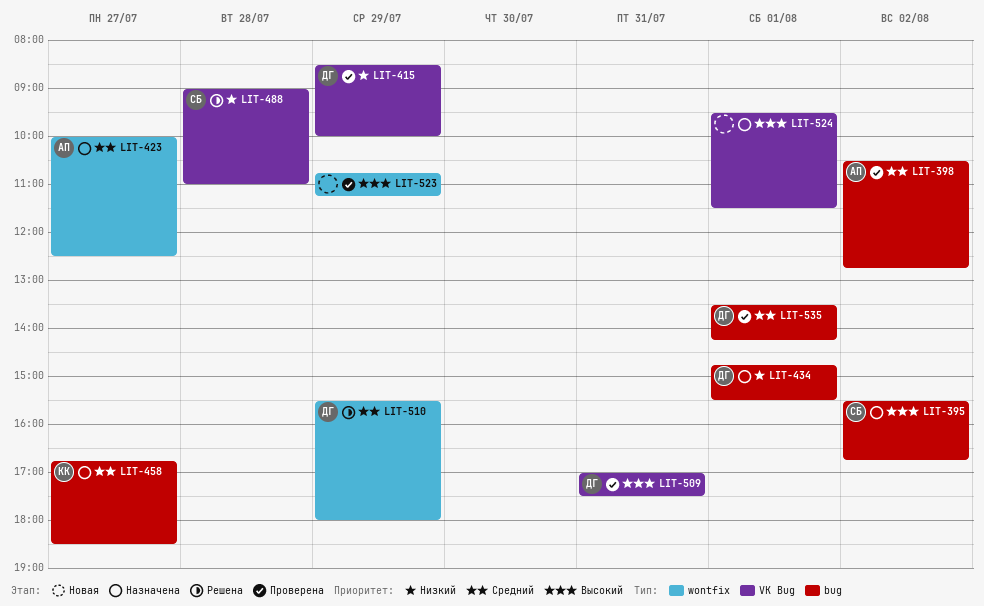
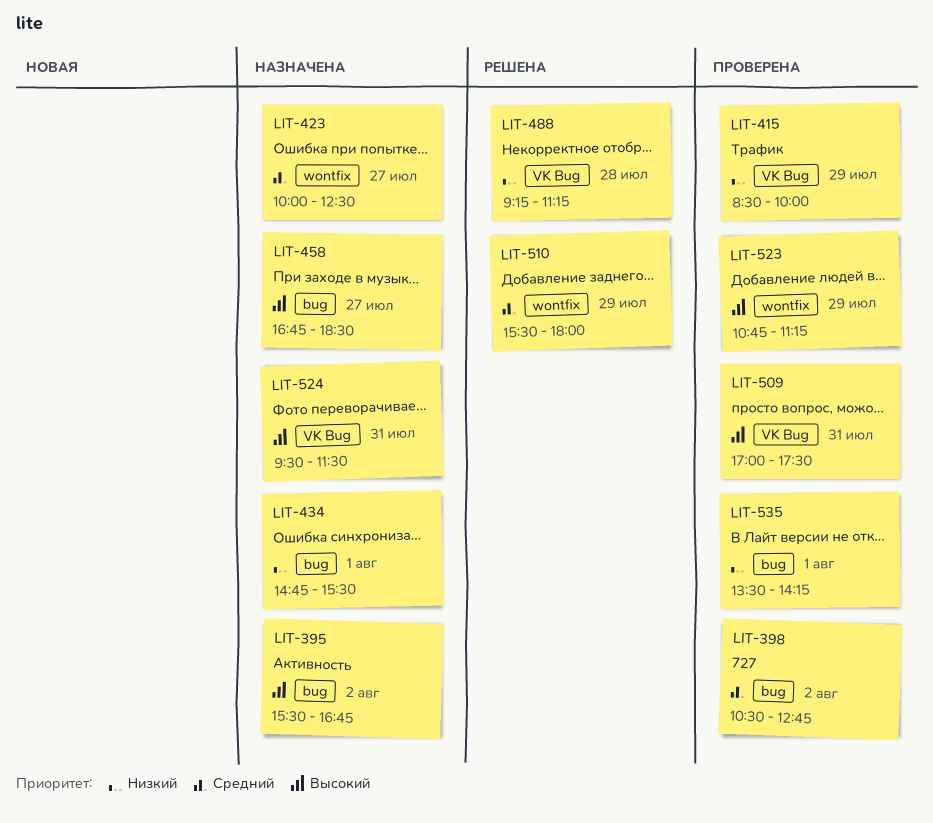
LIT-458, priority: Средний -> Высокий
LIT-488, begins: 09:00 -> 09:15
LIT-488, ends: 11:00 -> 11:15
LIT-524, day: Aug 1 -> Jul 31
LIT-535, priority: Средний -> Низкий

